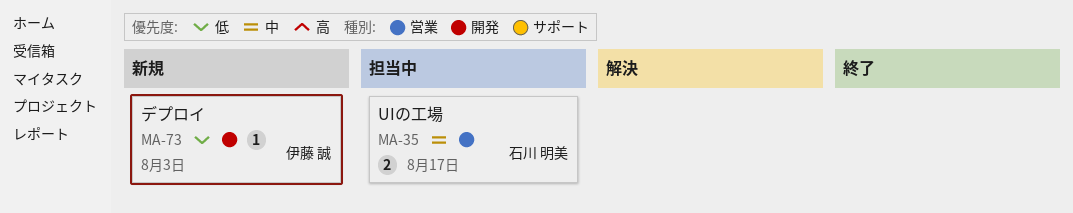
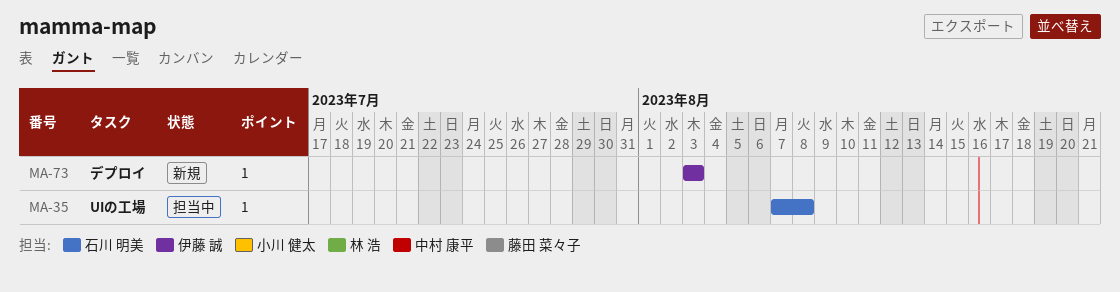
MA-35, estimate: 2 -> 1
MA-35, due: Aug 17 -> Aug 8

